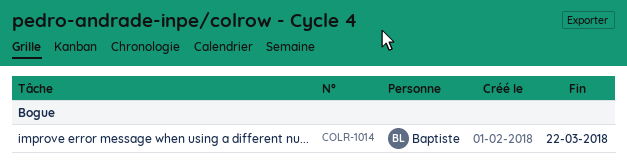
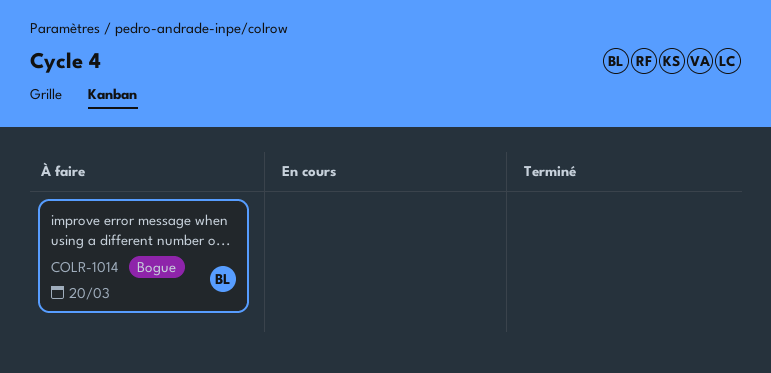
COLR-1014, due: Mar 22 -> Mar 20

